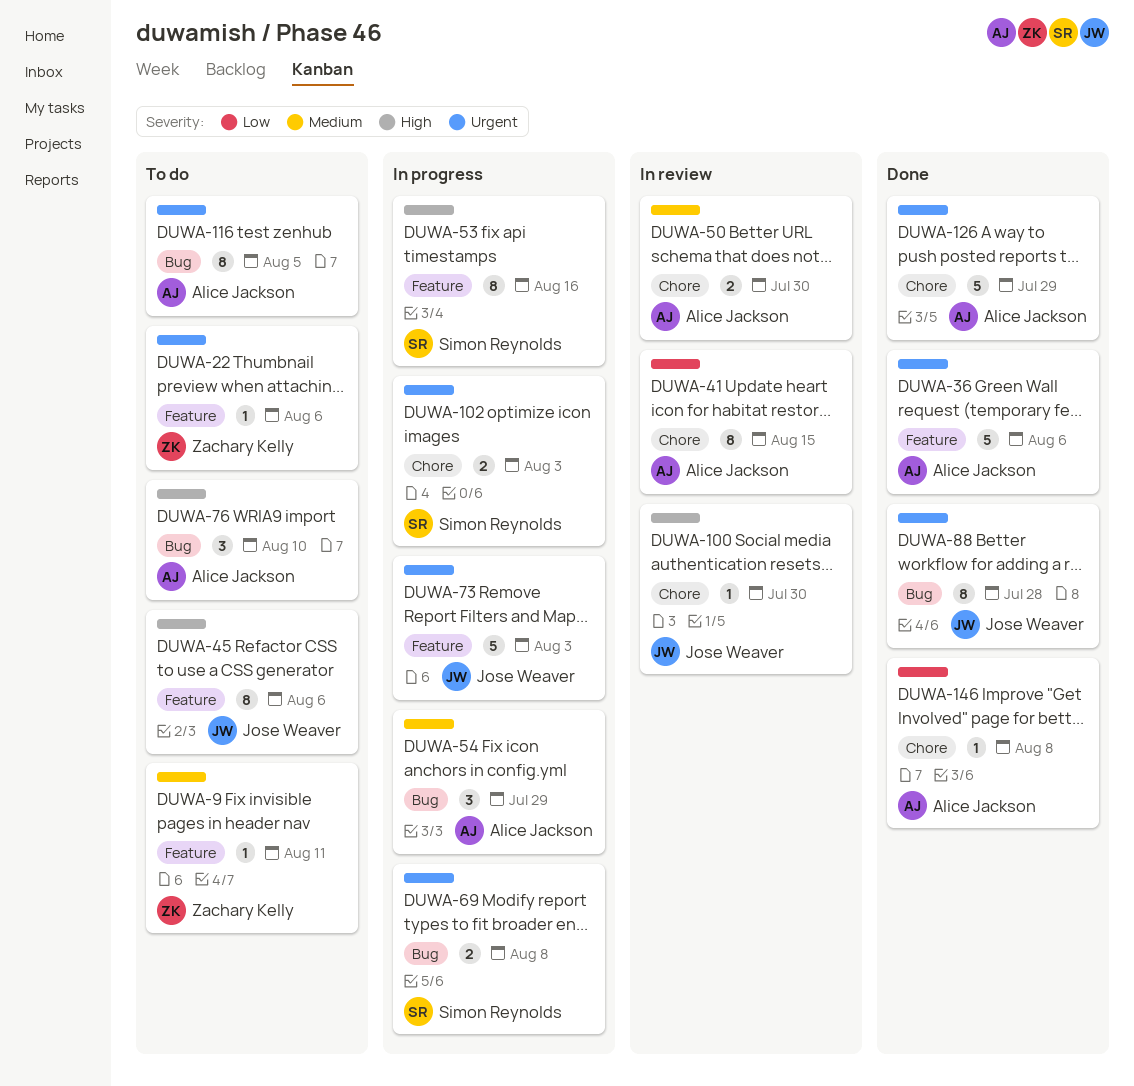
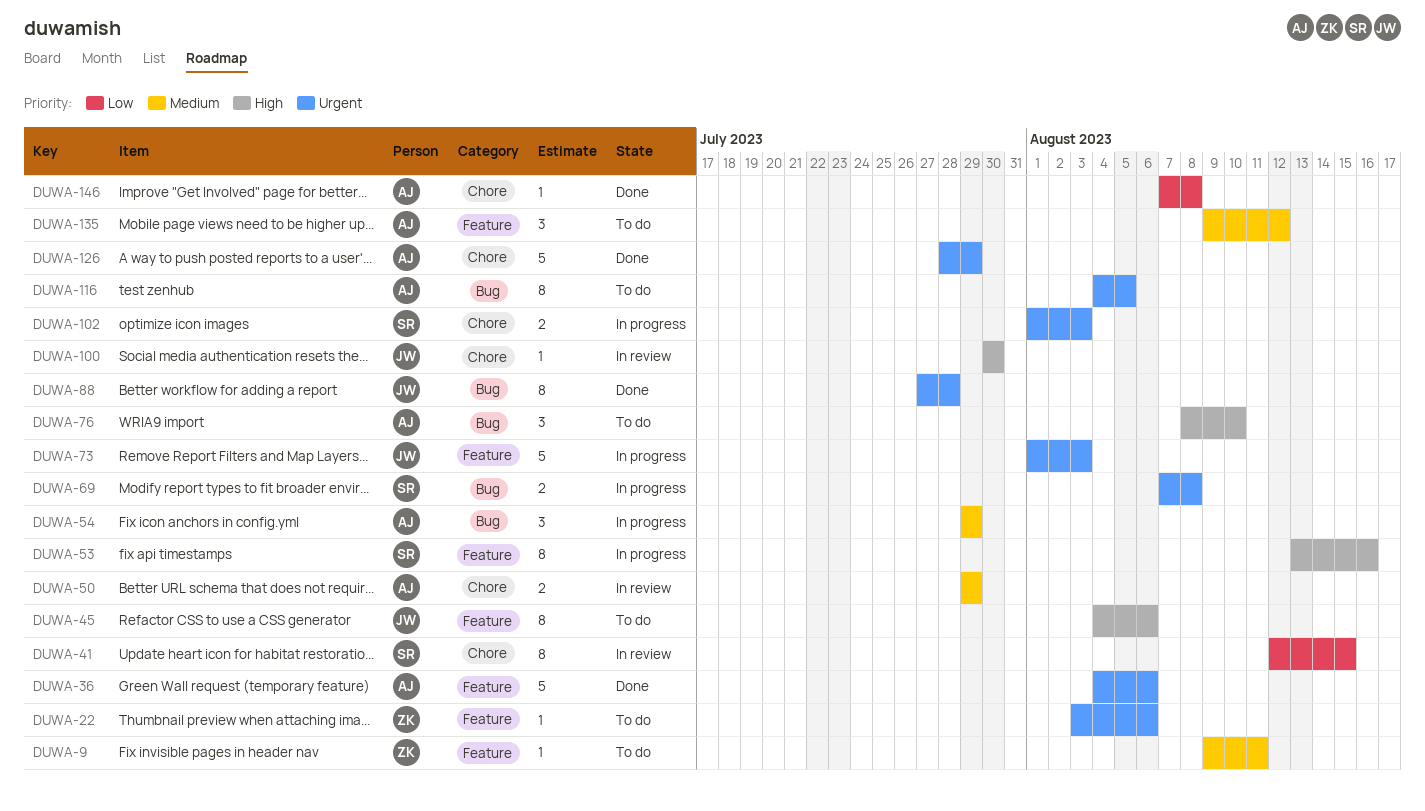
DUWA-41, owner: Alice Jackson -> Simon Reynolds
DUWA-50, due: Jul 30 -> Jul 29
DUWA-135: none -> present

